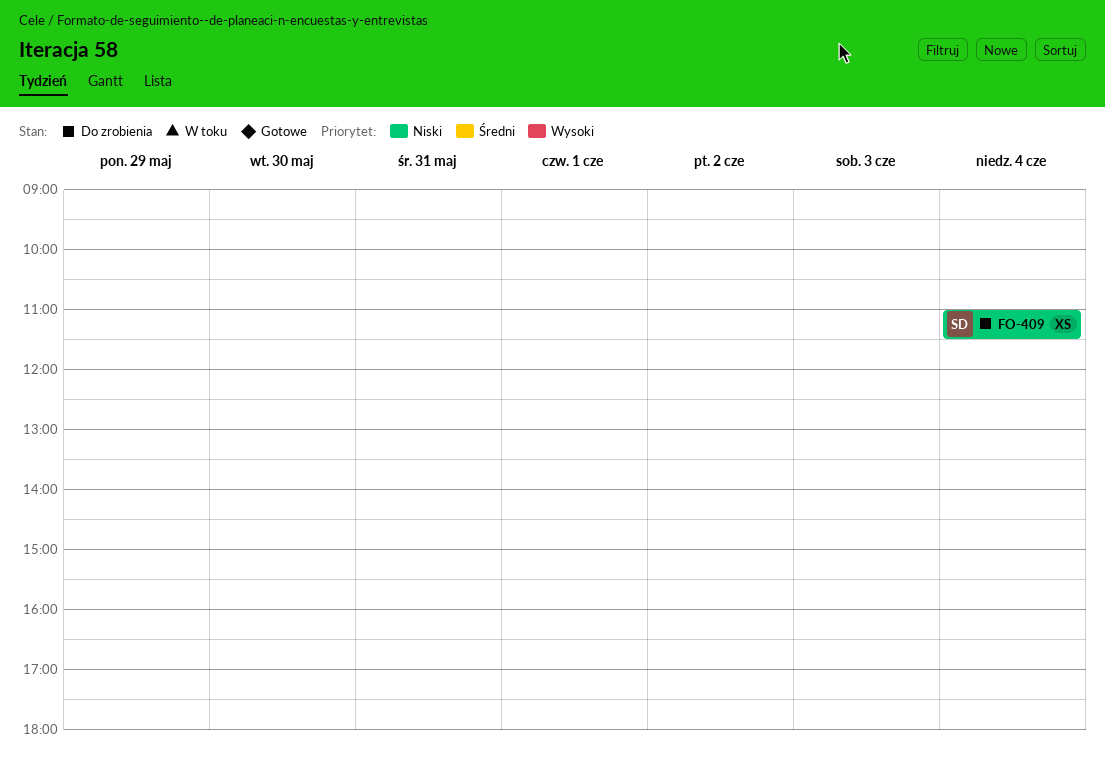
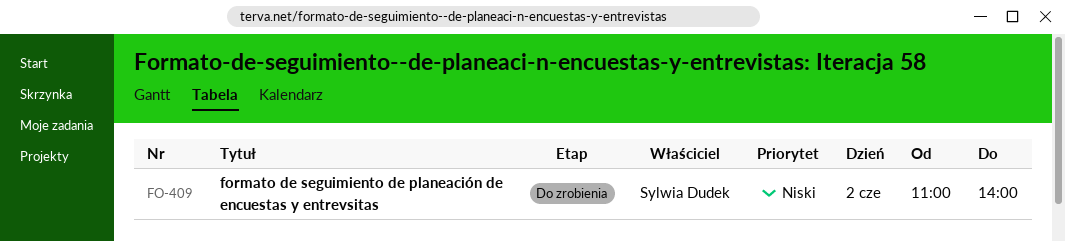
FO-409, day: Jun 4 -> Jun 2
FO-409, ends: 11:30 -> 14:00

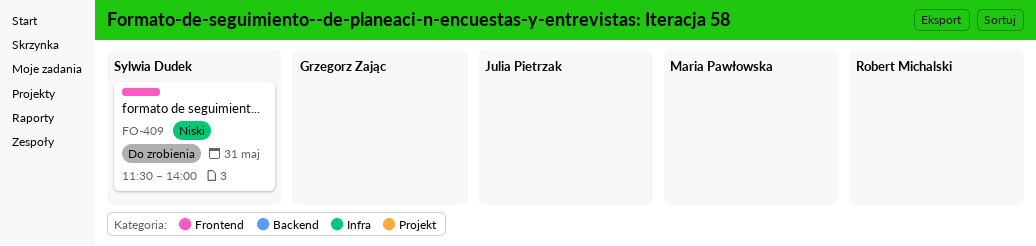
FO-409, day: Jun 2 -> May 31
FO-409, begins: 11:00 -> 11:30

